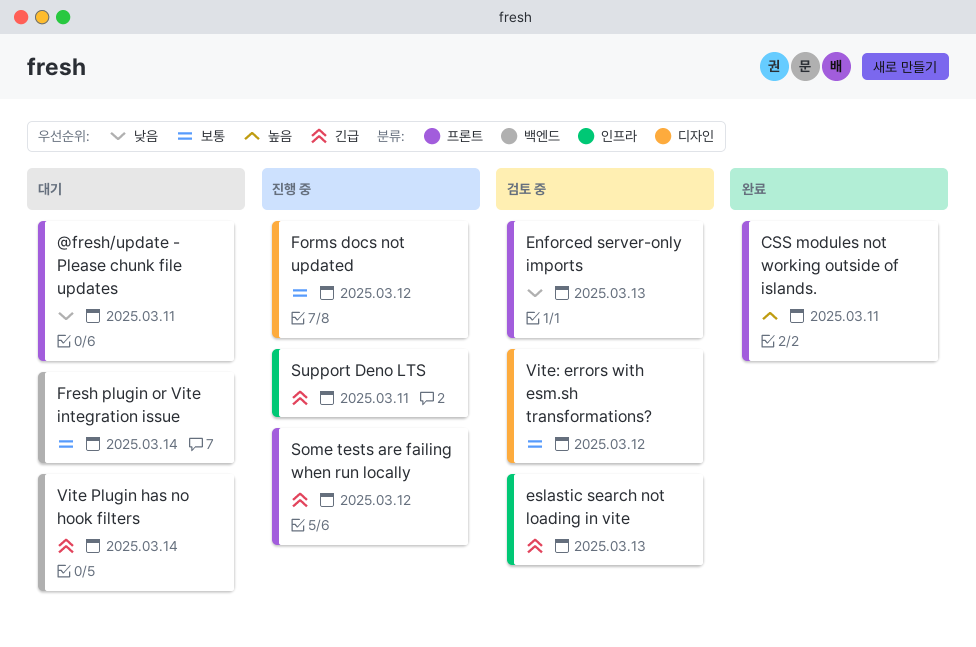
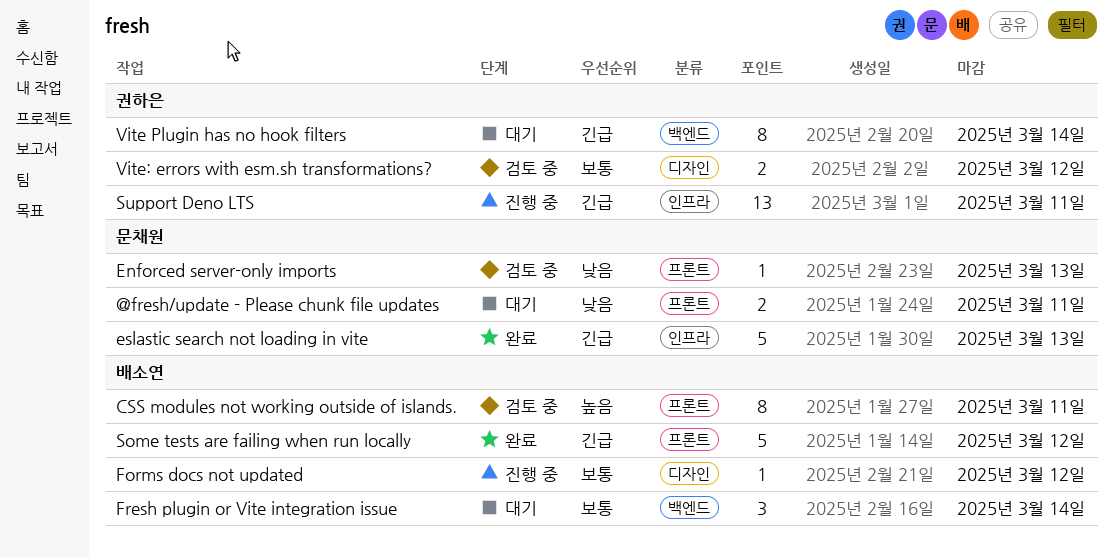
CSS modules not working outside of islands., status: 완료 -> 검토 중
eslastic search not loading in vite, status: 검토 중 -> 완료
Some tests are failing when run locally, status: 진행 중 -> 완료

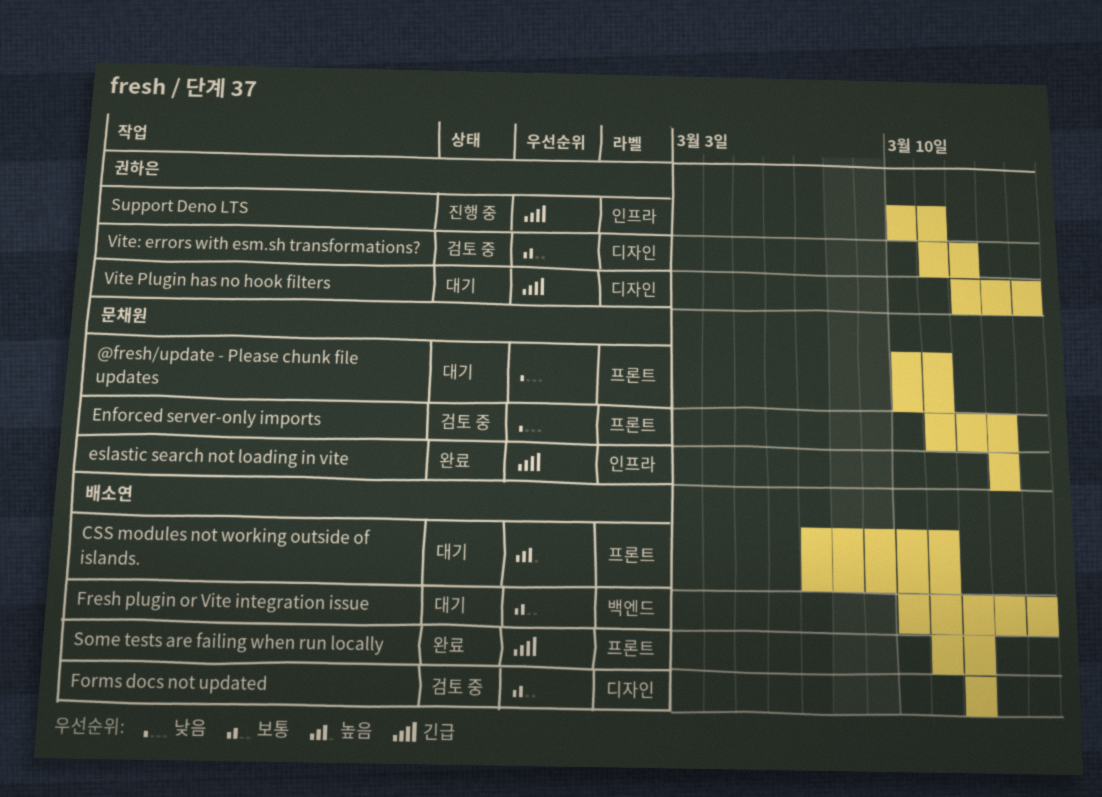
CSS modules not working outside of islands., status: 검토 중 -> 대기
Forms docs not updated, status: 진행 중 -> 검토 중
Vite Plugin has no hook filters, label: 백엔드 -> 디자인

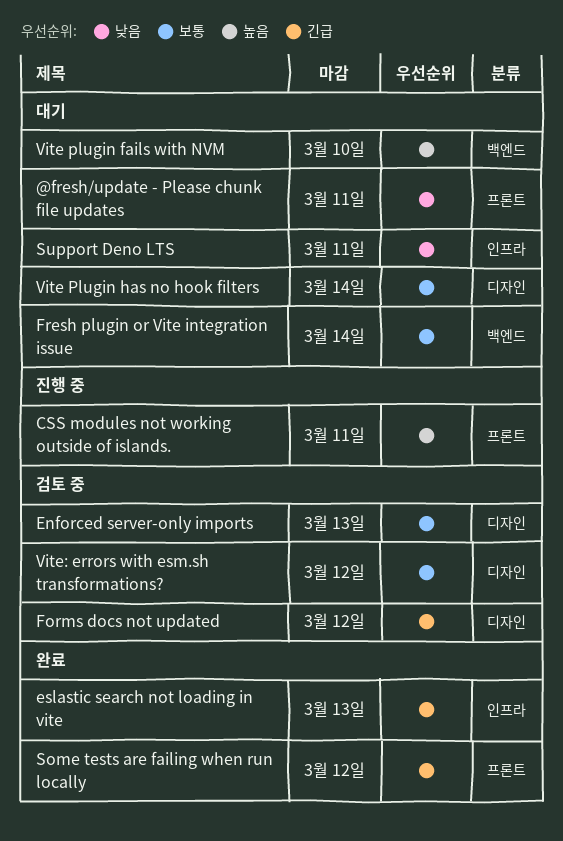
CSS modules not working outside of islands., status: 대기 -> 진행 중
Enforced server-only imports, priority: 낮음 -> 보통
Enforced server-only imports, label: 프론트 -> 디자인
Forms docs not updated, priority: 보통 -> 긴급
Support Deno LTS, status: 진행 중 -> 대기
Support Deno LTS, priority: 긴급 -> 낮음
Vite plugin fails with NVM: none -> present
Vite Plugin has no hook filters, priority: 긴급 -> 보통

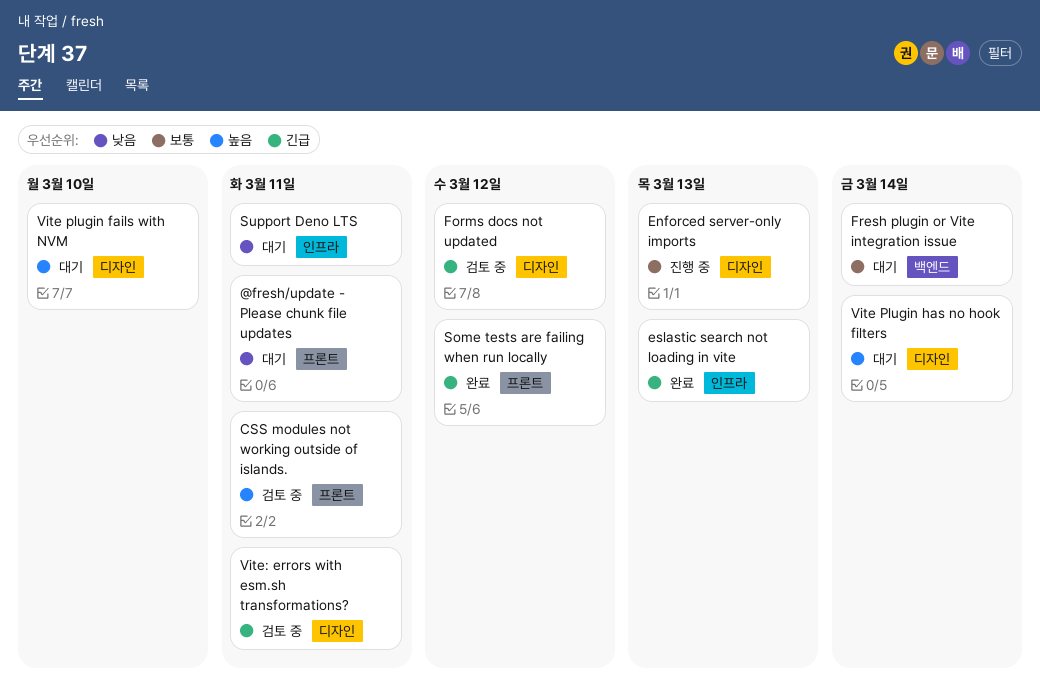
CSS modules not working outside of islands., status: 진행 중 -> 검토 중
Enforced server-only imports, status: 검토 중 -> 진행 중
Vite plugin fails with NVM, label: 백엔드 -> 디자인
Vite Plugin has no hook filters, priority: 보통 -> 높음
Vite: errors with esm.sh transformations?, priority: 보통 -> 긴급
Vite: errors with esm.sh transformations?, due: Mar 12 -> Mar 11

